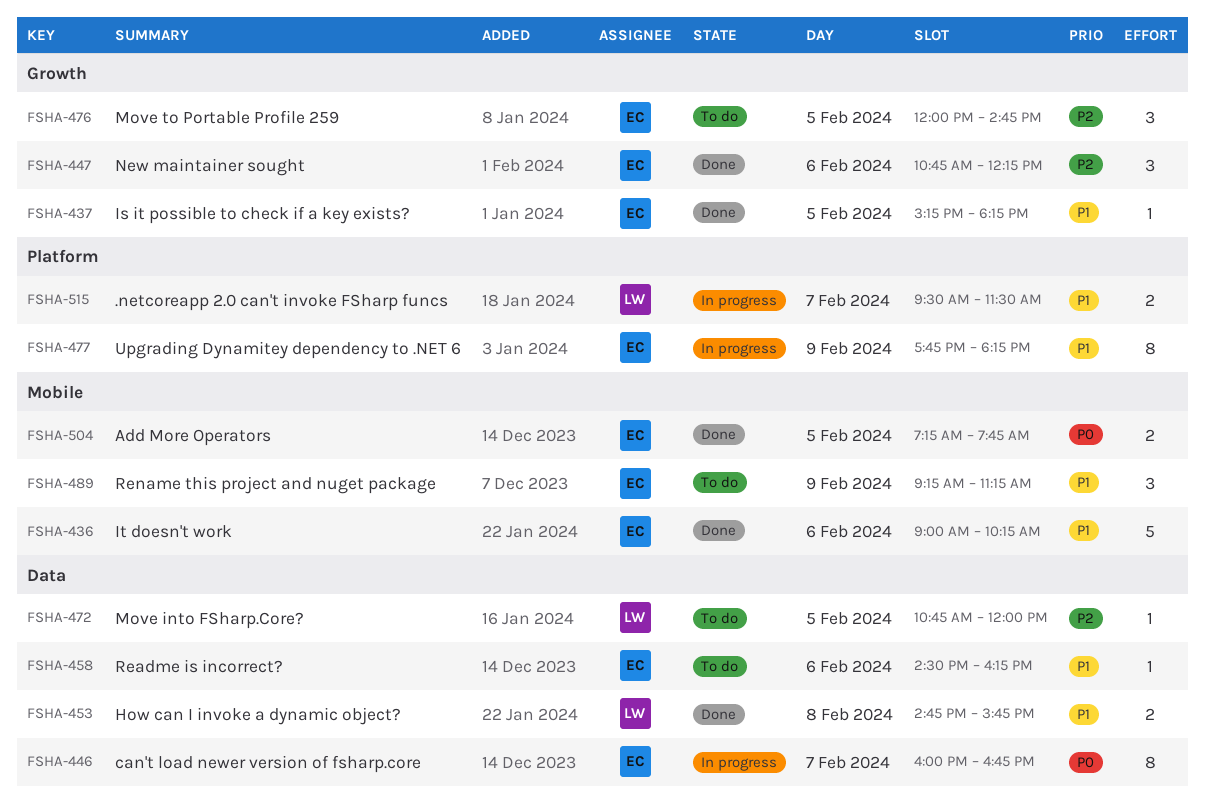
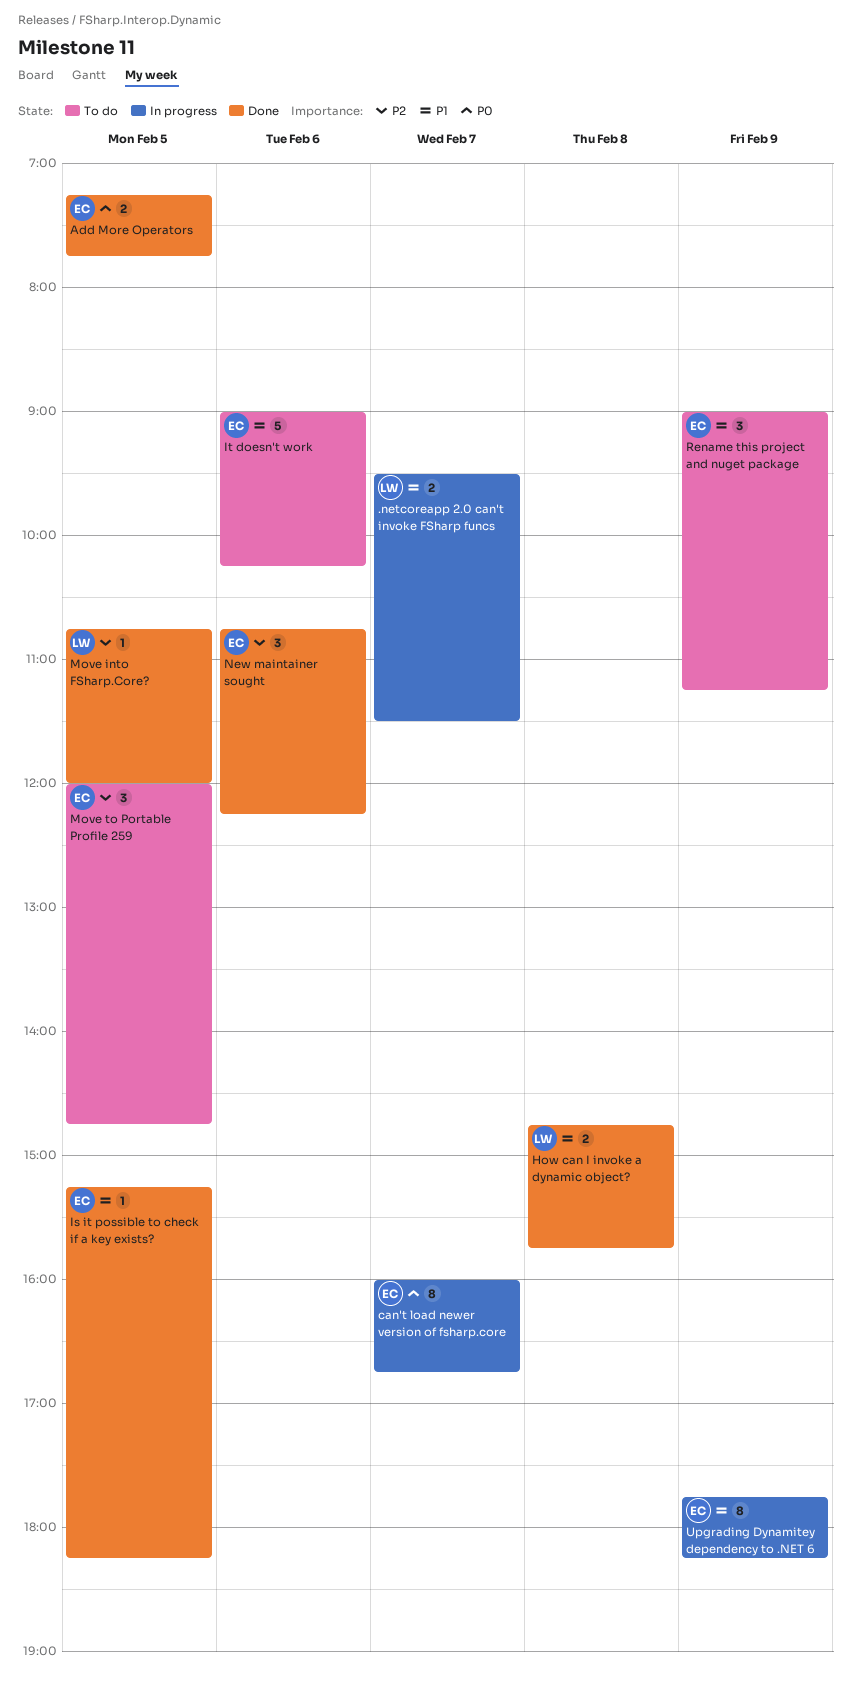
It doesn't work, status: Done -> To do
Move into FSharp.Core?, status: To do -> Done
Readme is incorrect?: present -> none
Rename this project and nuget package, begins: 09:15 -> 09:00

